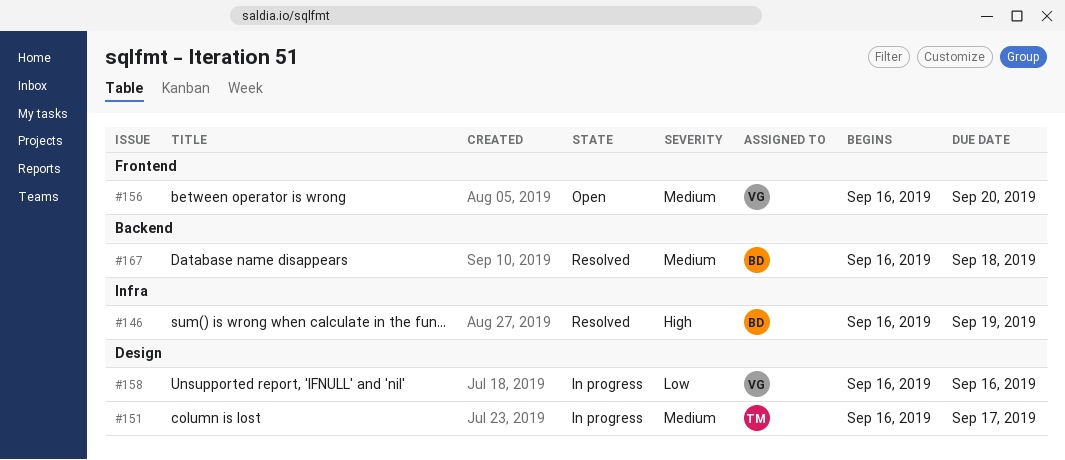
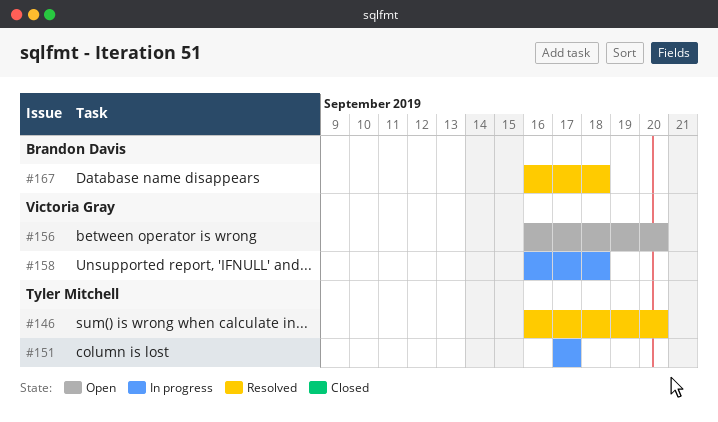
#146, owner: Brandon Davis -> Tyler Mitchell
#146, due: Sep 19 -> Sep 20
#151, start: Sep 16 -> Sep 17
#158, due: Sep 16 -> Sep 18

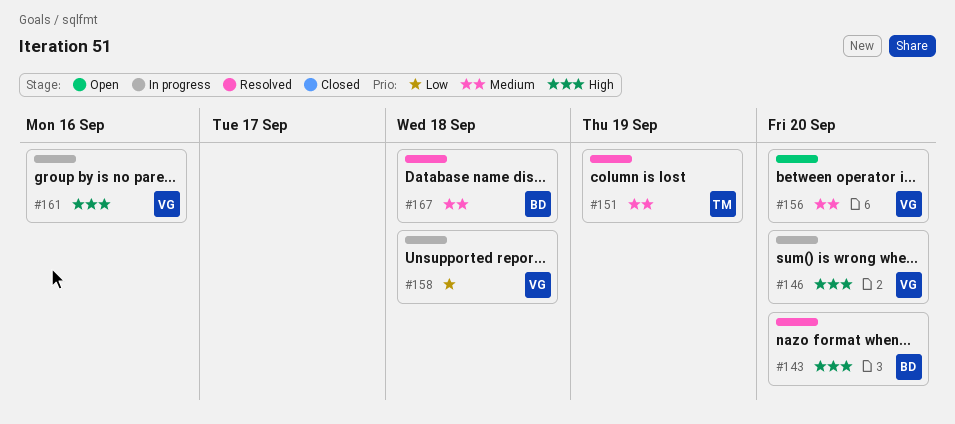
#143: none -> present
#146, status: Resolved -> In progress
#146, owner: Tyler Mitchell -> Victoria Gray
#151, status: In progress -> Resolved
#151, due: Sep 17 -> Sep 19
#161: none -> present

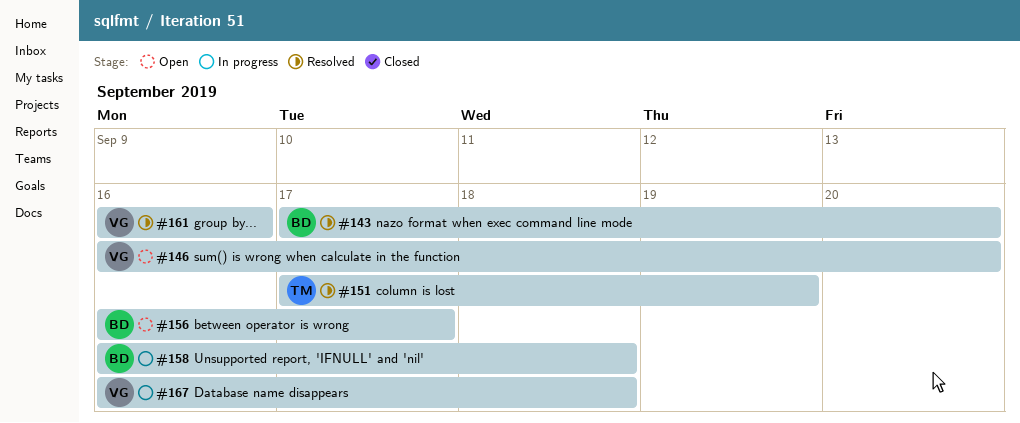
#146, status: In progress -> Open
#156, owner: VG -> BD
#156, due: Sep 20 -> Sep 17
#158, owner: VG -> BD
#161, status: In progress -> Resolved
#167, status: Resolved -> In progress
#167, owner: BD -> VG

